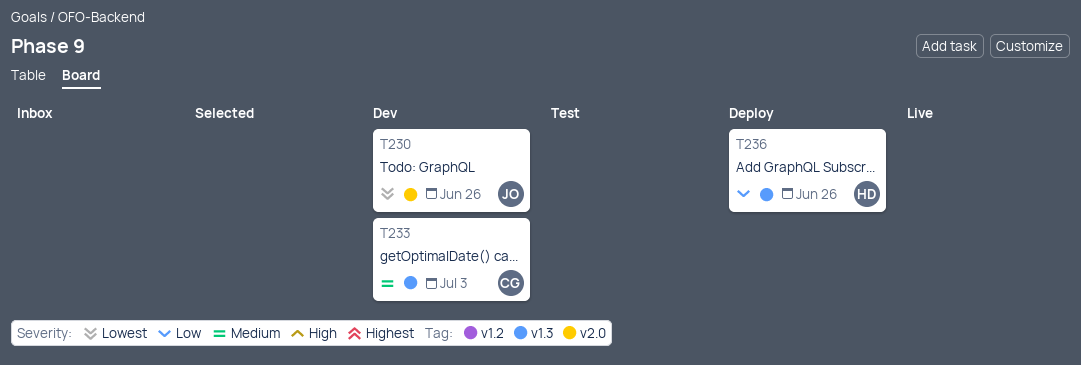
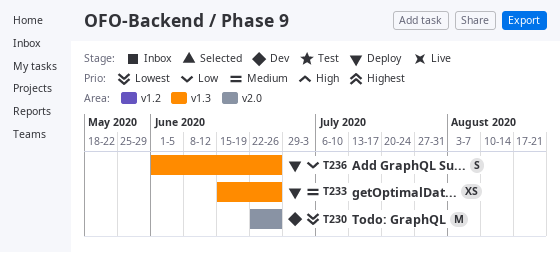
T233, status: Dev -> Deploy
T233, due: Jul 3 -> Jun 26

